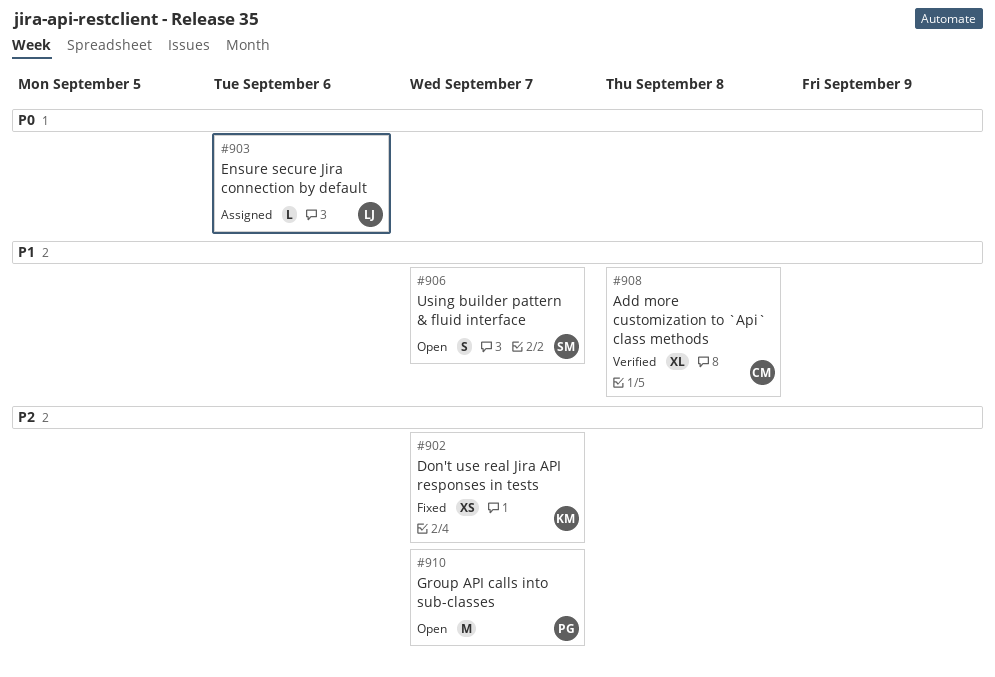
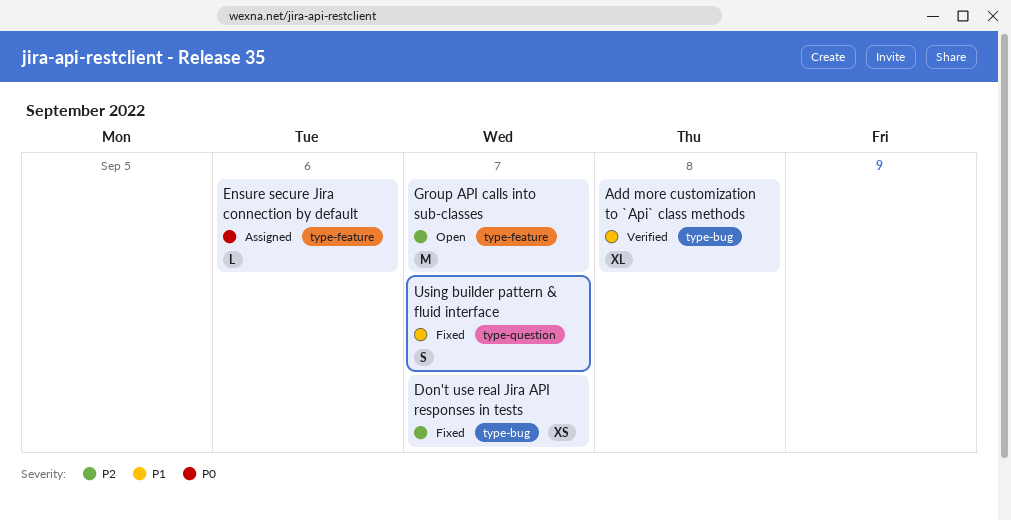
Using builder pattern & fluid interface, status: Open -> Fixed

